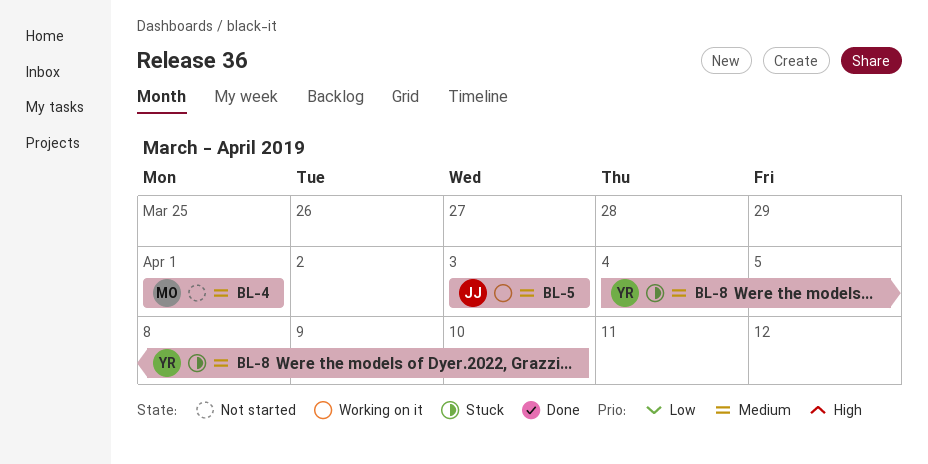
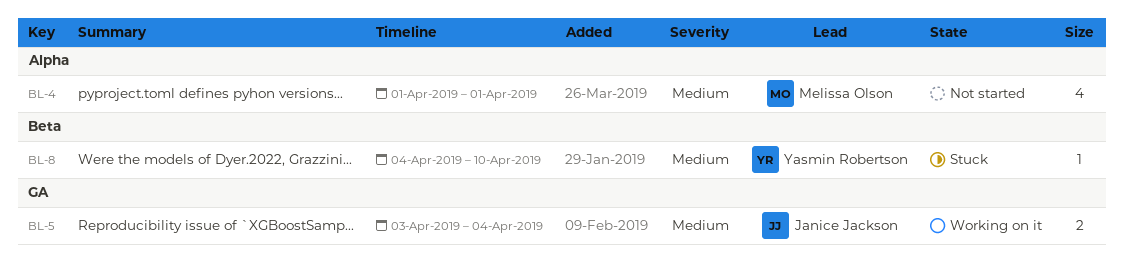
BL-5, due: Apr 3 -> Apr 4

